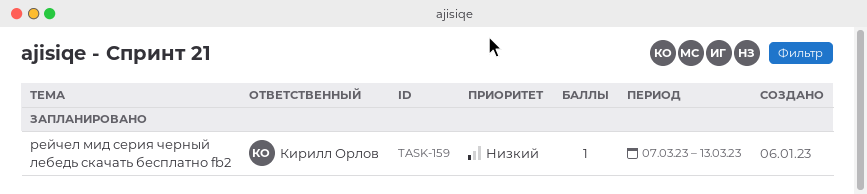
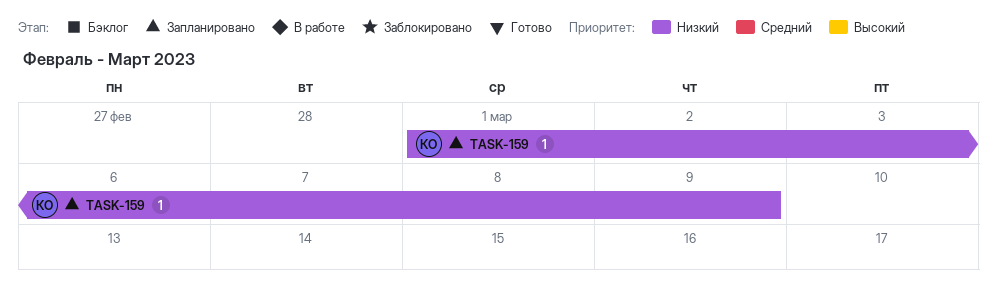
TASK-159, start: Mar 7 -> Mar 1
TASK-159, due: Mar 13 -> Mar 9

